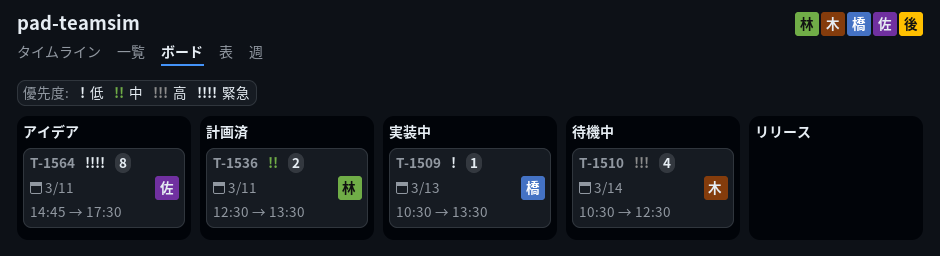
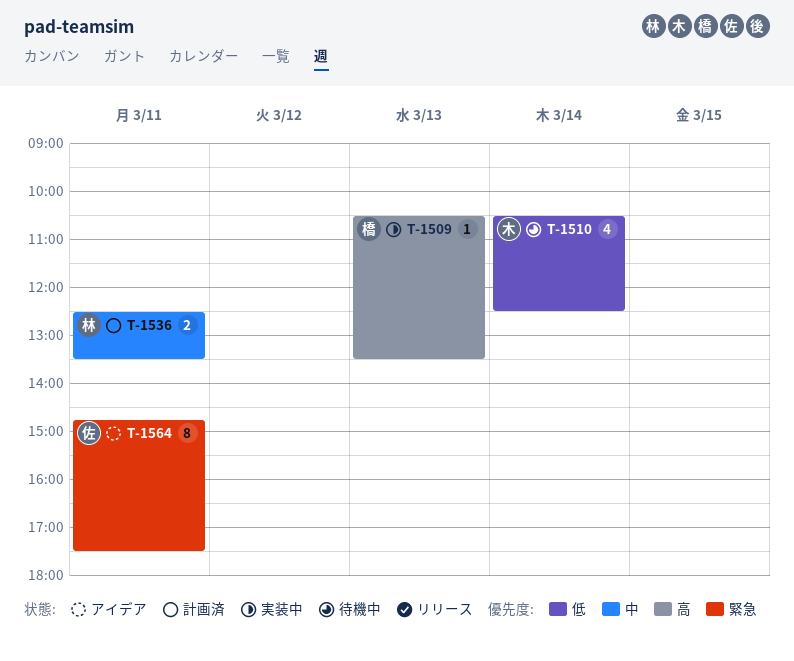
T-1509, priority: 低 -> 高
T-1510, priority: 高 -> 低

